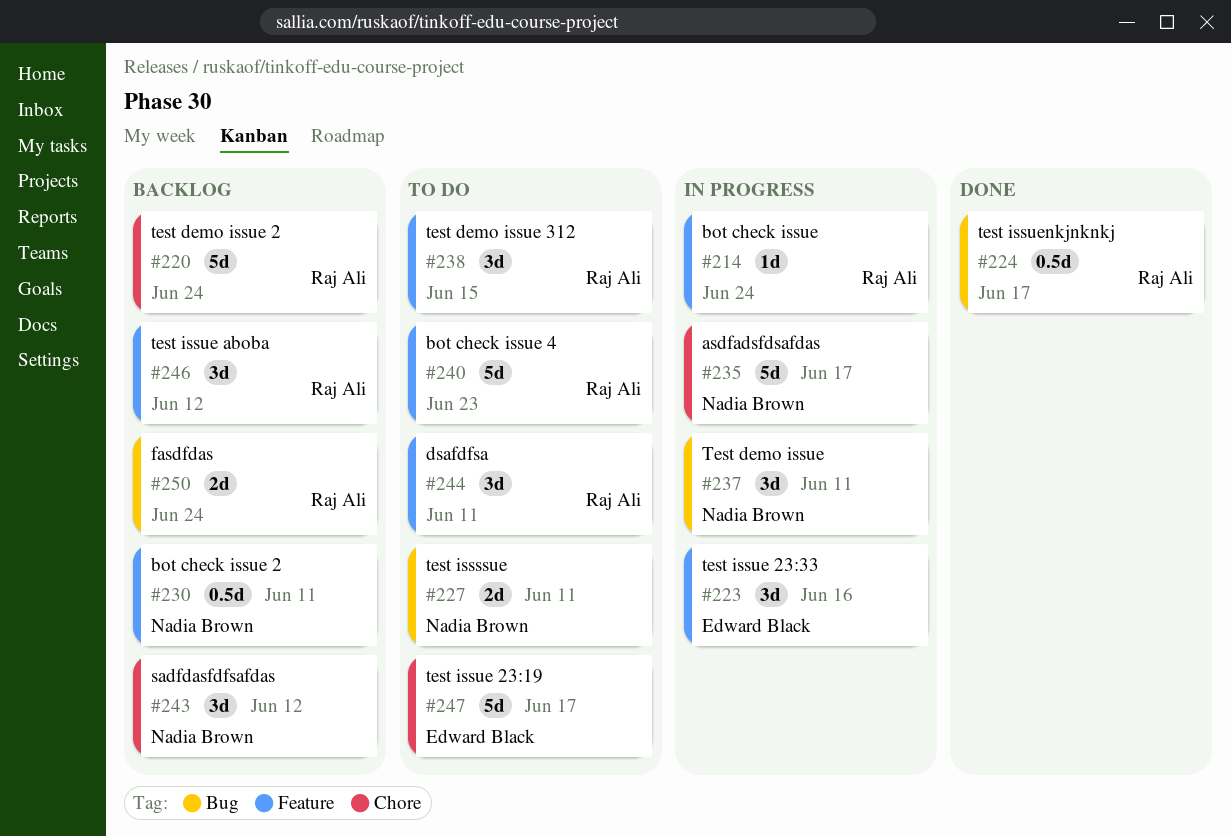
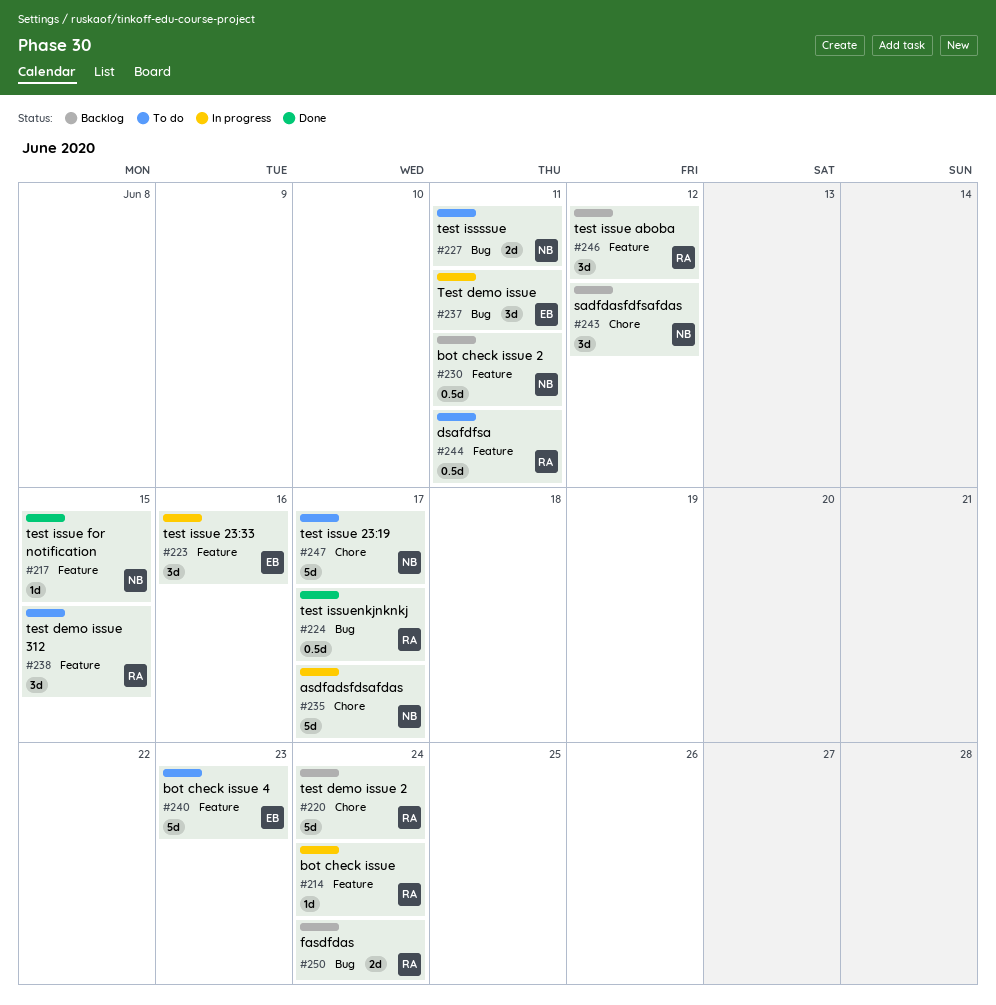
#217: none -> present
#237, owner: Nadia Brown -> Edward Black
#240, owner: Raj Ali -> Edward Black
#244, estimate: 3d -> 0.5d
#247, owner: Edward Black -> Nadia Brown

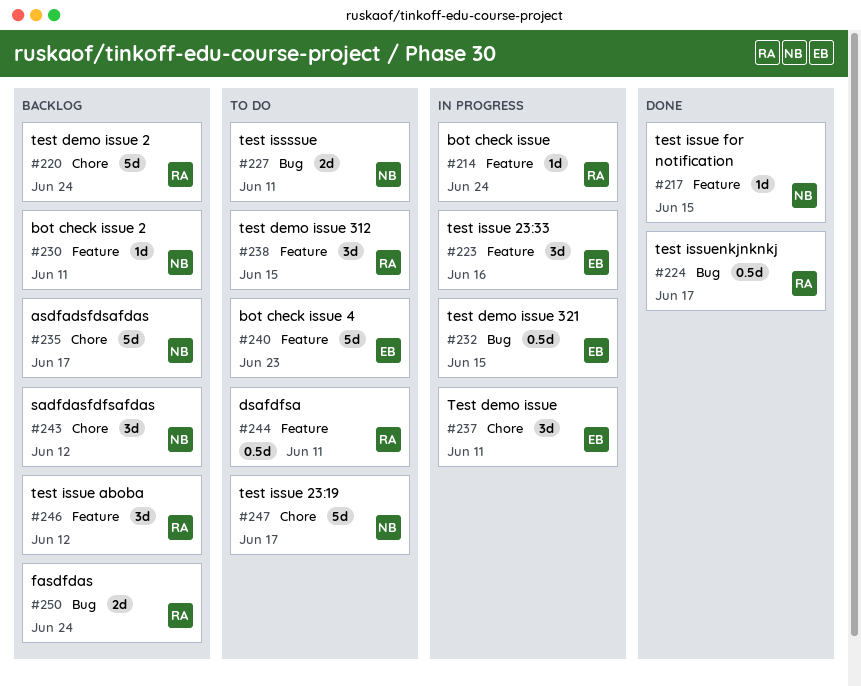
#230, estimate: 0.5d -> 1d
#232: none -> present
#235, status: In progress -> Backlog
#237, label: Bug -> Chore

